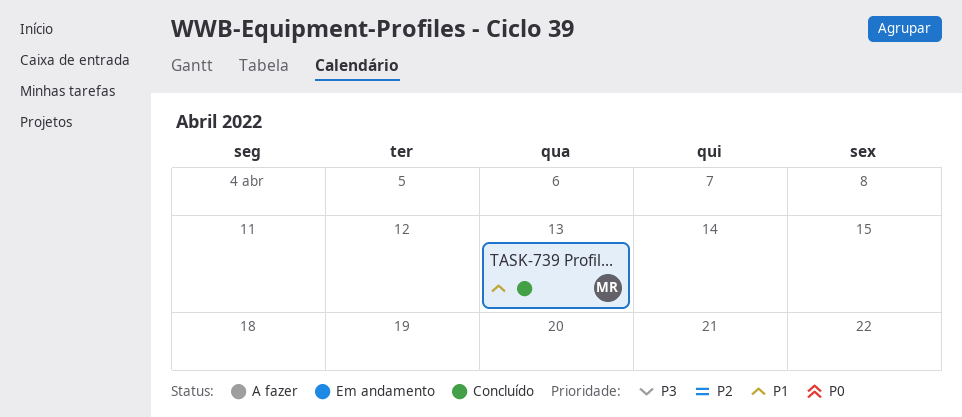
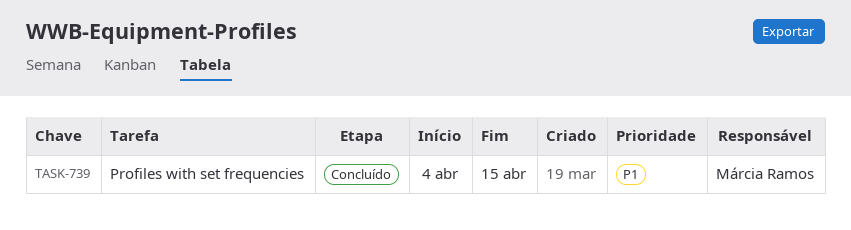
TASK-739, due: Apr 13 -> Apr 15

